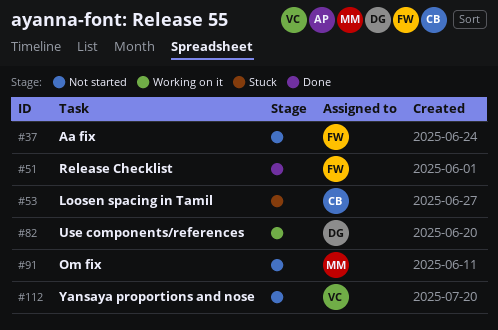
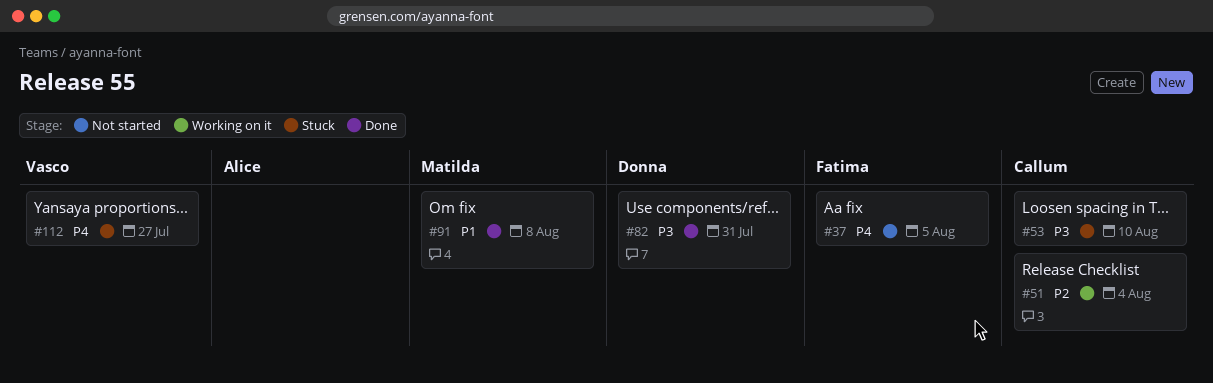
#51, status: Done -> Working on it
#51, owner: Fatima -> Callum
#82, status: Working on it -> Done
#91, status: Not started -> Done
#112, status: Not started -> Stuck

